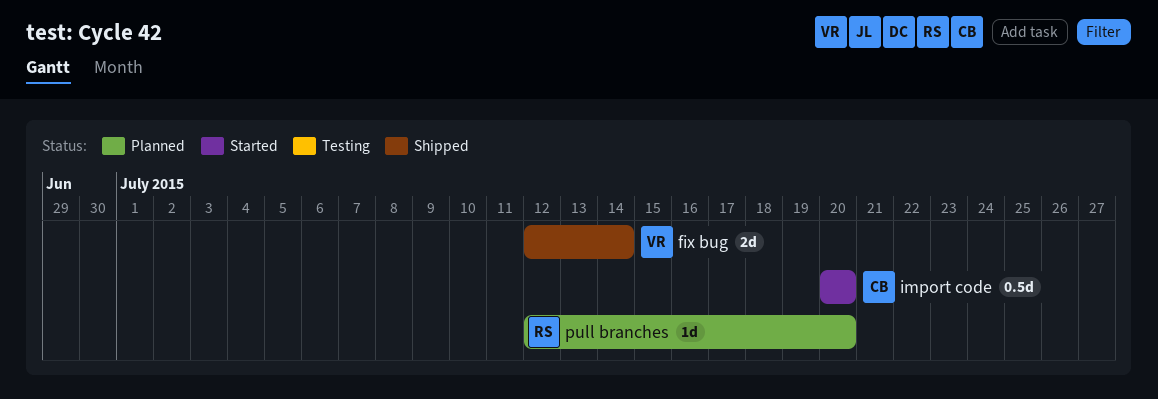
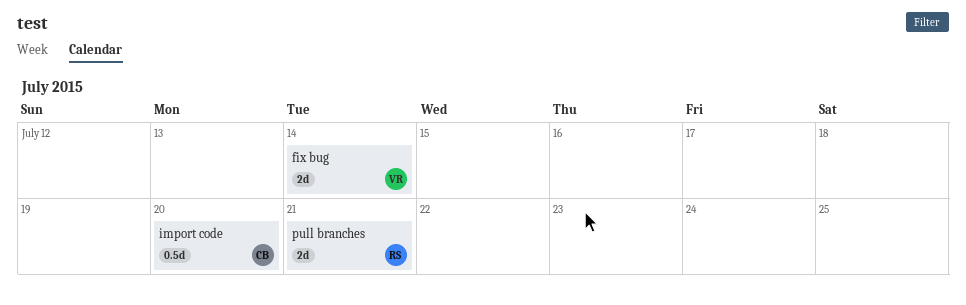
pull branches, estimate: 1d -> 2d
pull branches, due: Jul 20 -> Jul 21

